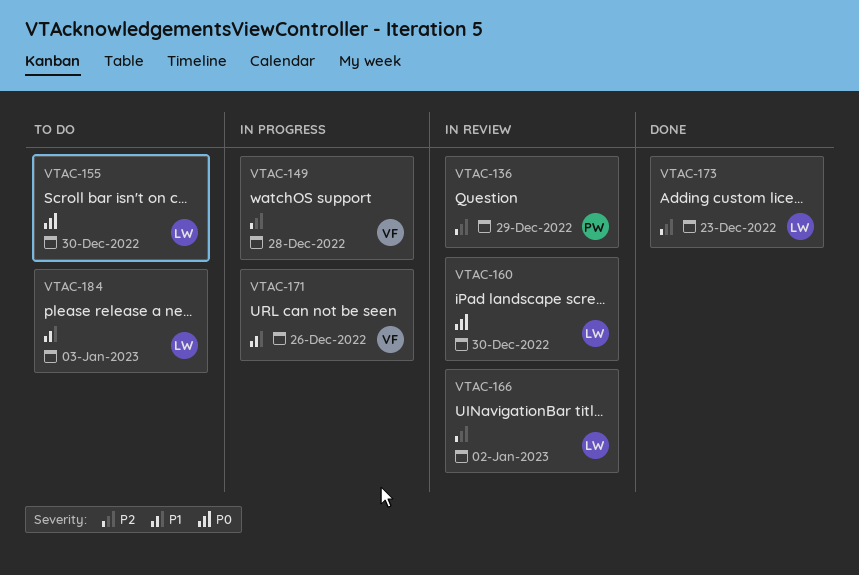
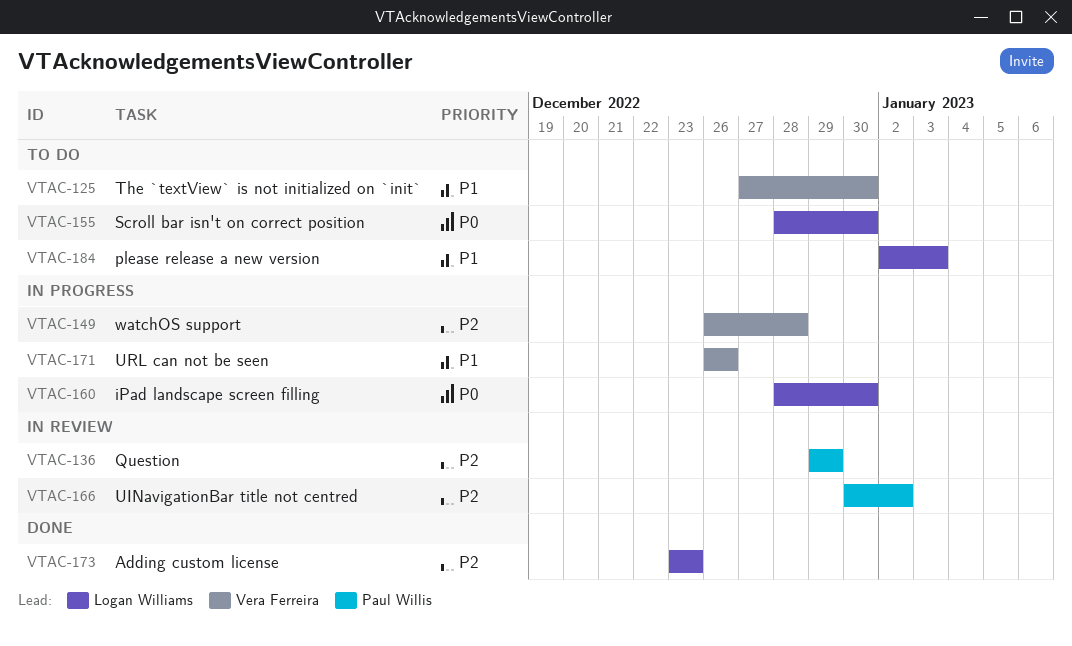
VTAC-125: none -> present
VTAC-160, status: In review -> In progress
VTAC-166, owner: Logan Williams -> Paul Willis

